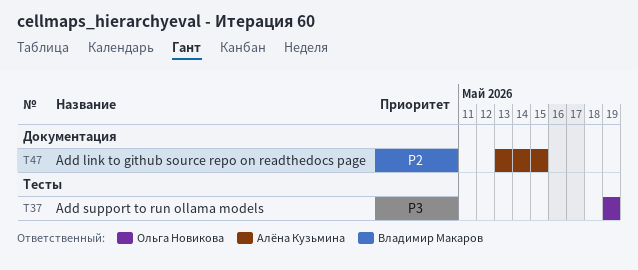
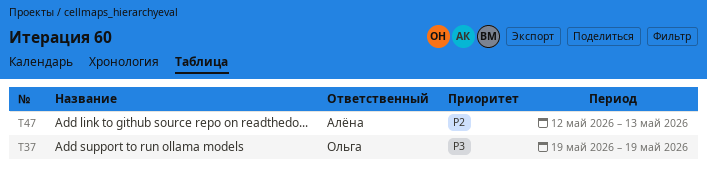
T47, start: May 13 -> May 12
T47, due: May 15 -> May 13

